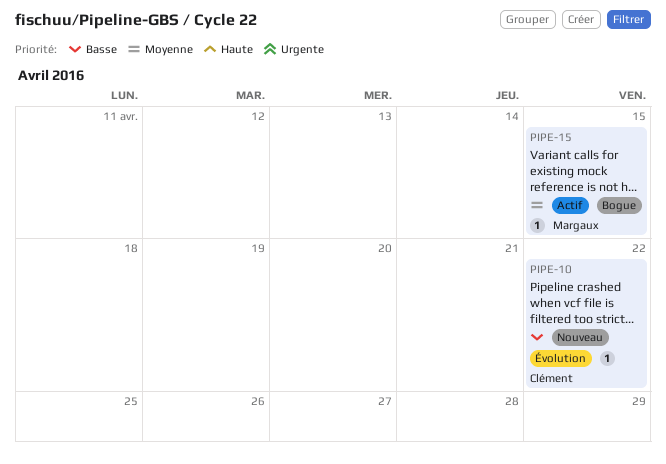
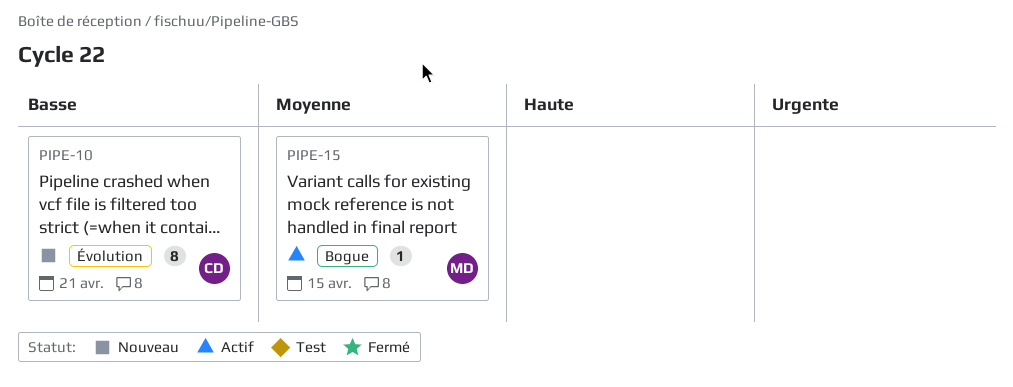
PIPE-10, estimate: 1 -> 8
PIPE-10, due: Apr 22 -> Apr 21

